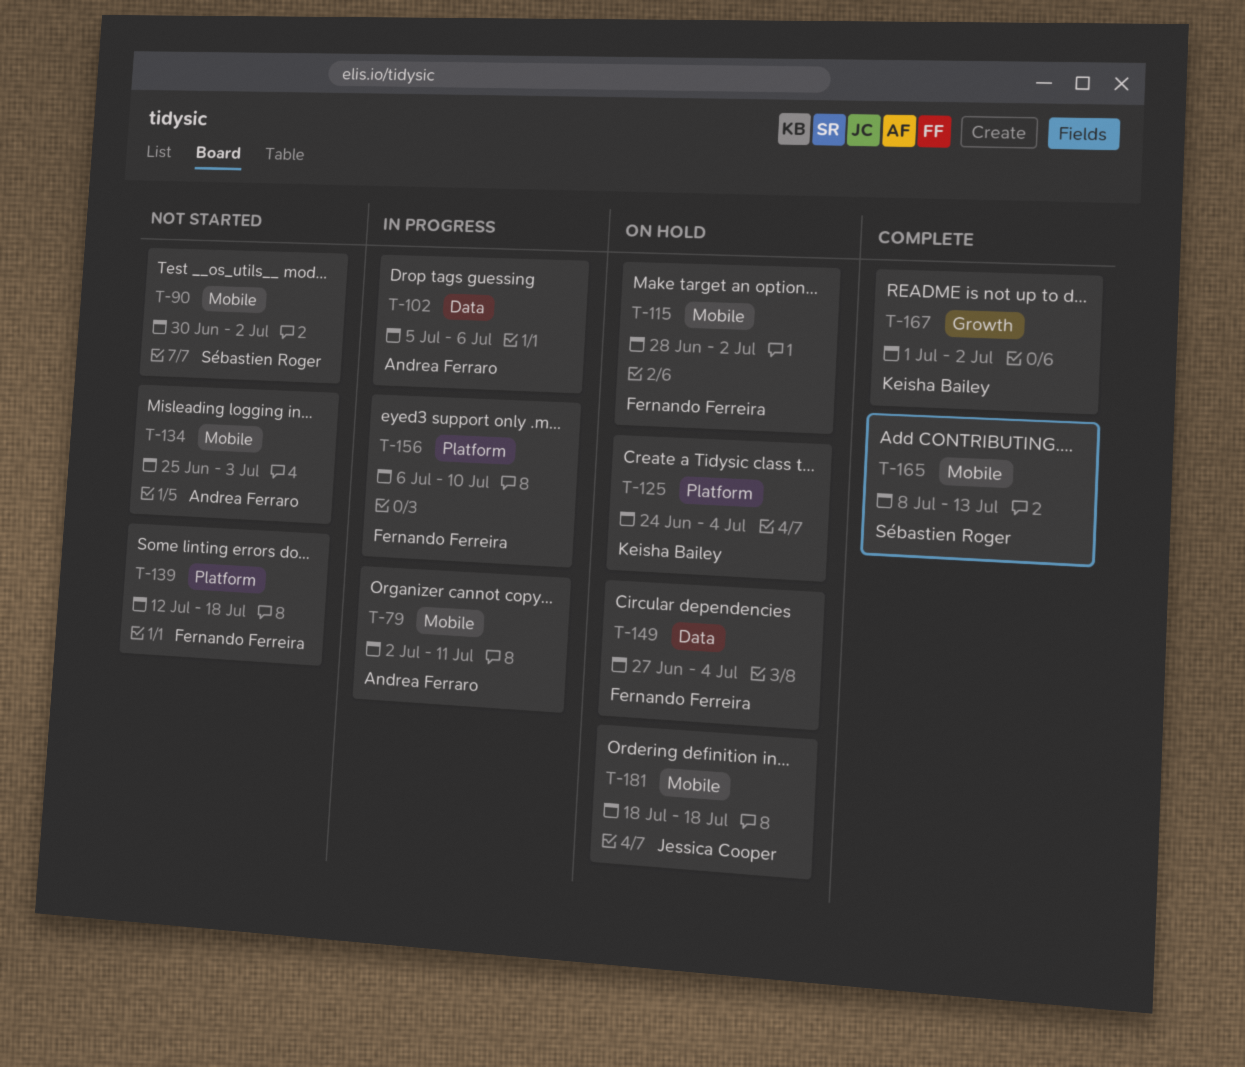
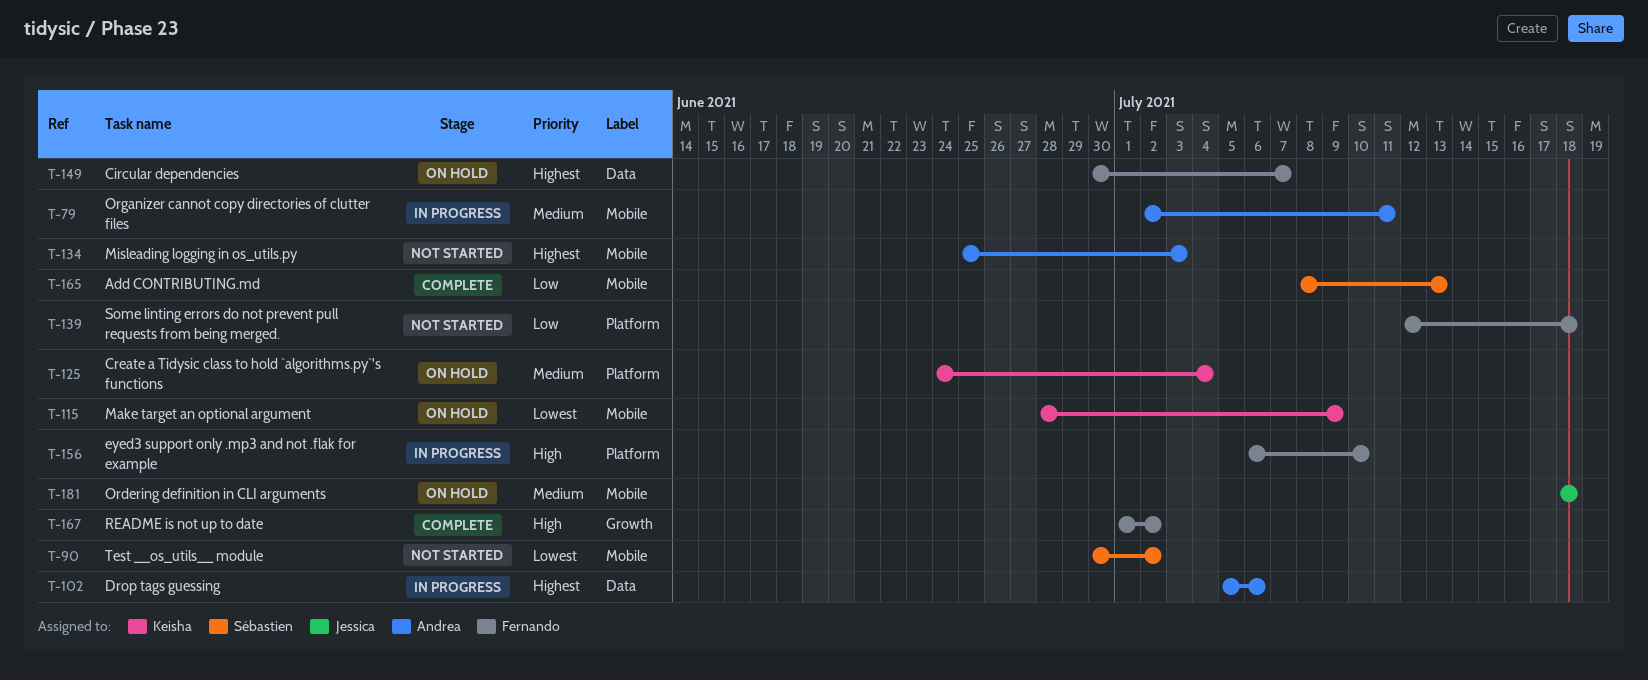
T-115, owner: Fernando Ferreira -> Keisha Bailey
T-115, due: Jul 2 -> Jul 9
T-149, start: Jun 27 -> Jun 30
T-149, due: Jul 4 -> Jul 7
T-167, owner: Keisha Bailey -> Fernando Ferreira

